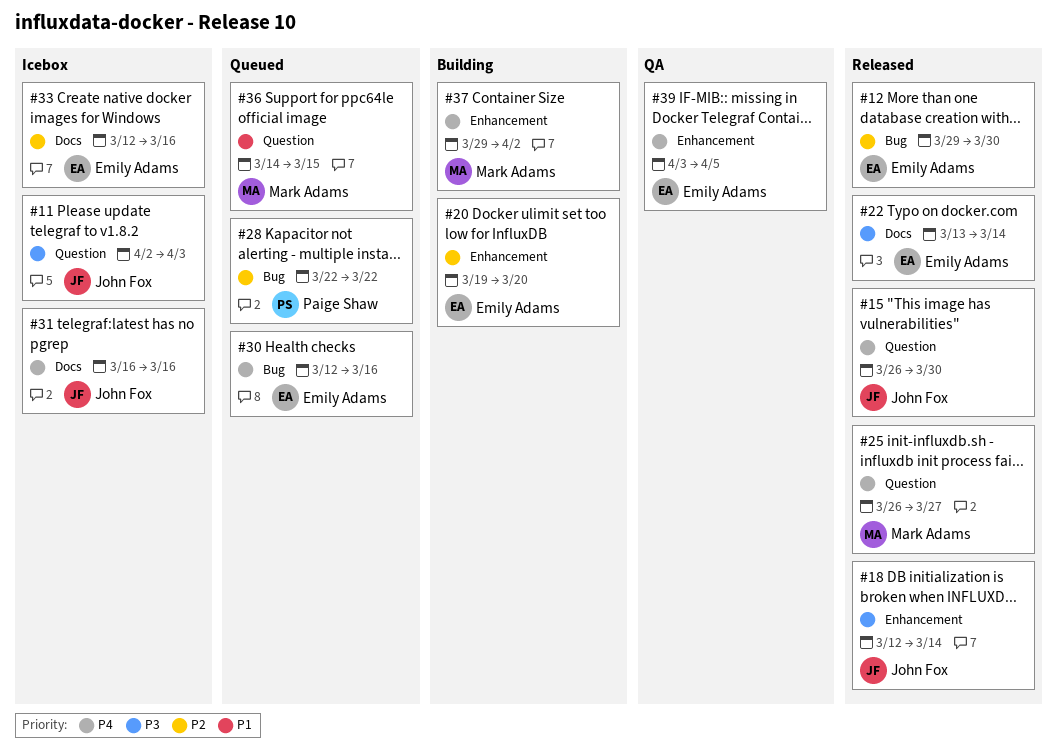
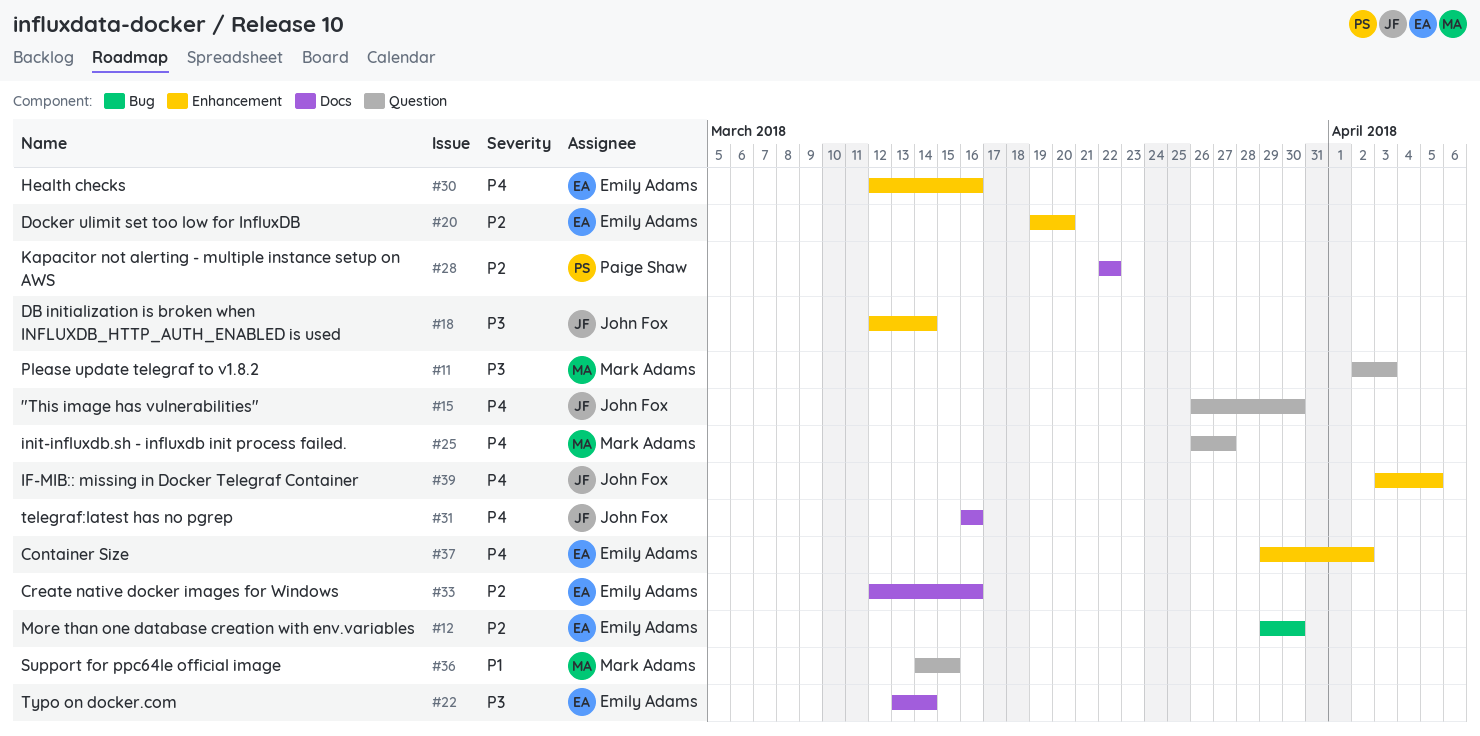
#11, owner: John Fox -> Mark Adams
#28, label: Bug -> Docs
#30, label: Bug -> Enhancement
#37, owner: Mark Adams -> Emily Adams
#39, owner: Emily Adams -> John Fox

